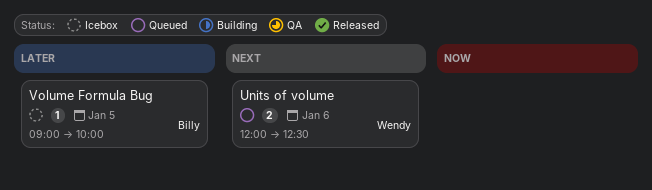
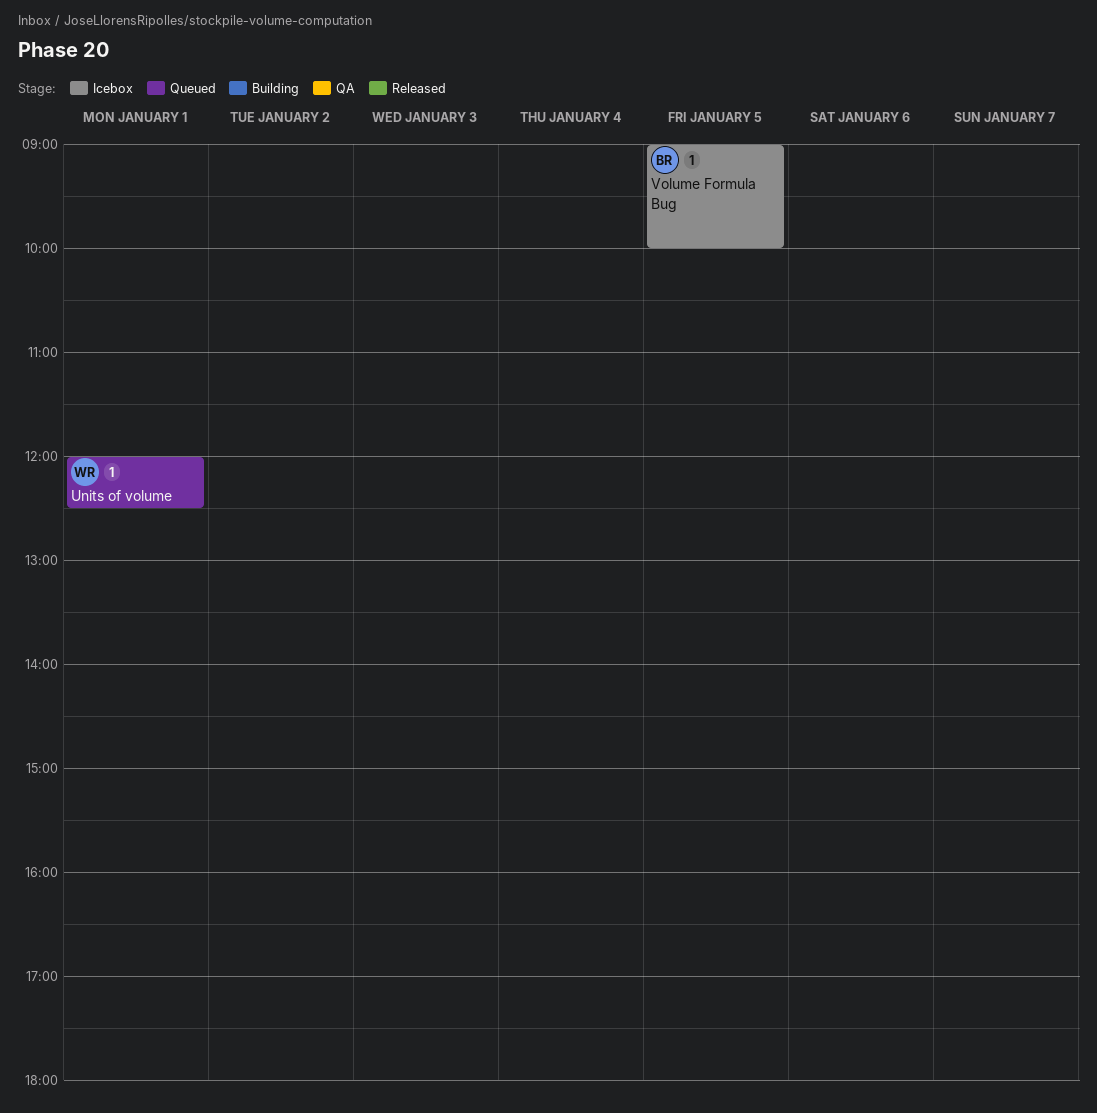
Units of volume, estimate: 2 -> 1
Units of volume, day: Jan 6 -> Jan 1

